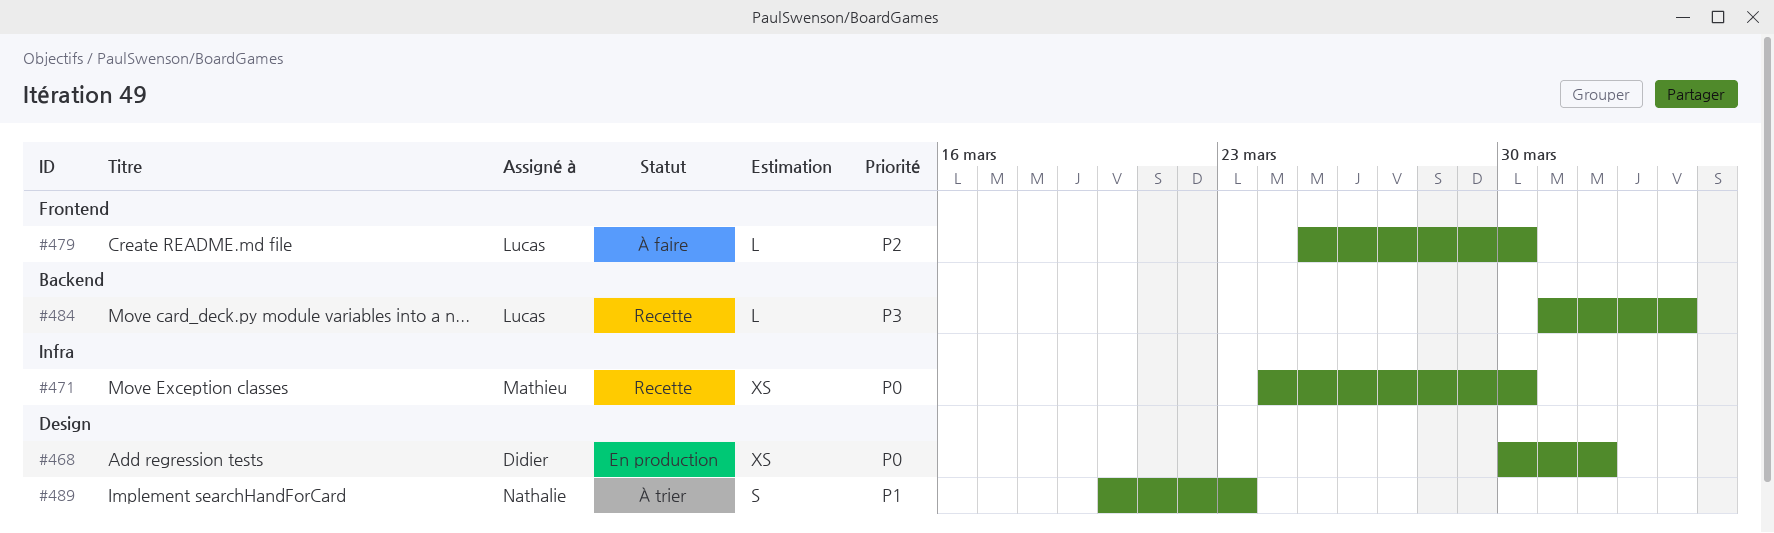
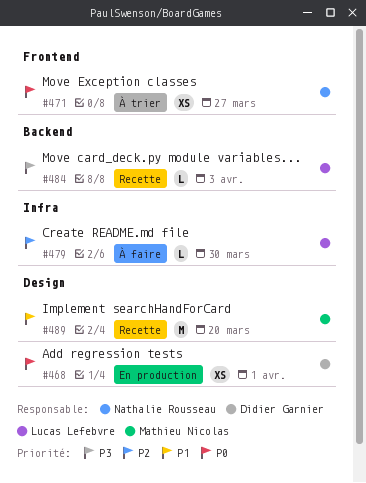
#471, status: Recette -> À trier
#471, owner: Mathieu Nicolas -> Nathalie Rousseau
#471, label: Infra -> Frontend
#471, due: Mar 30 -> Mar 27
#479, label: Frontend -> Infra
#489, status: À trier -> Recette
#489, owner: Nathalie Rousseau -> Mathieu Nicolas
#489, estimate: S -> M
#489, due: Mar 23 -> Mar 20

